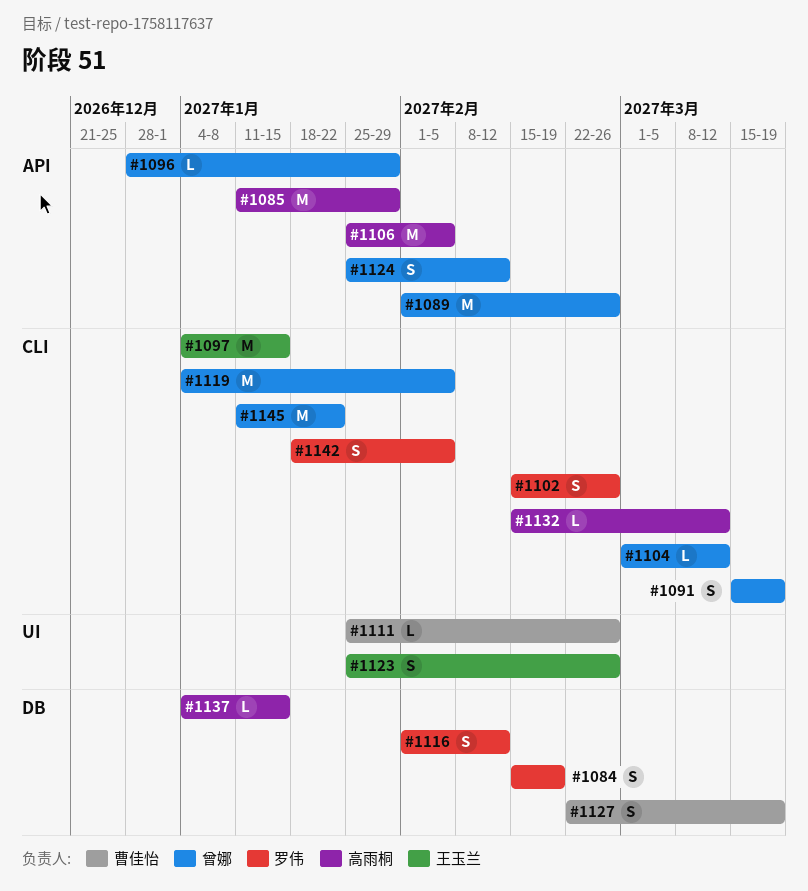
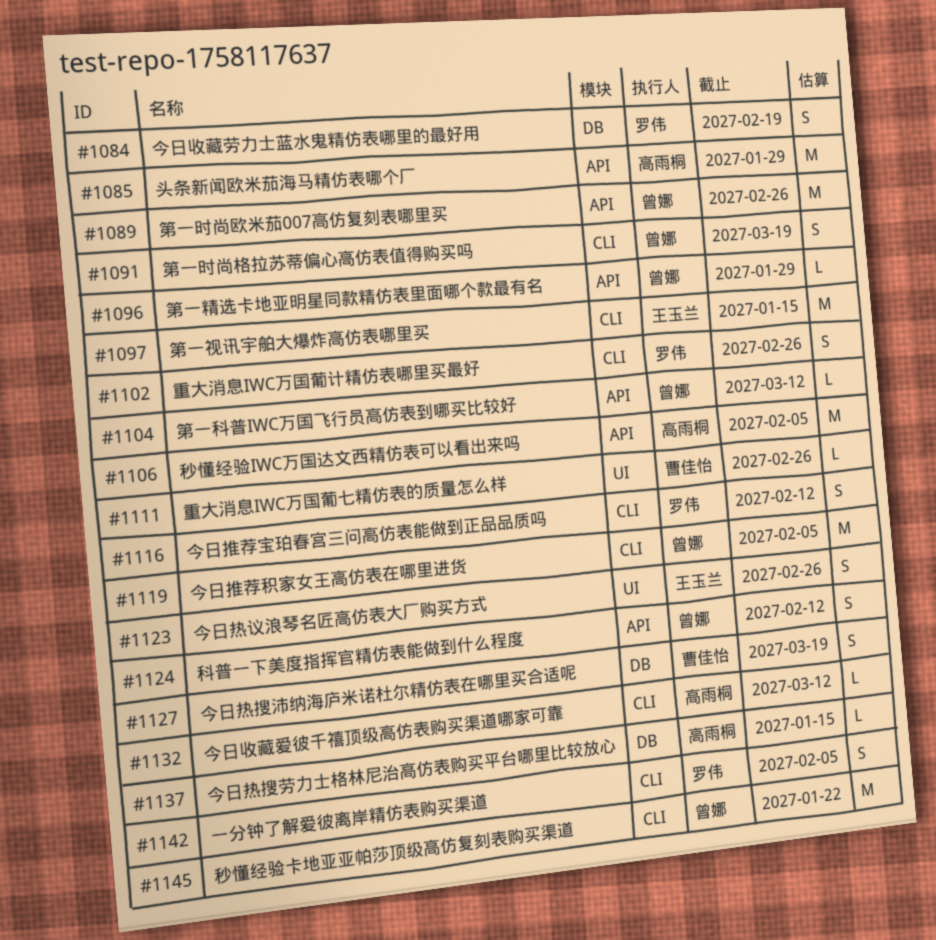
#1104, label: CLI -> API
#1116, label: DB -> CLI

